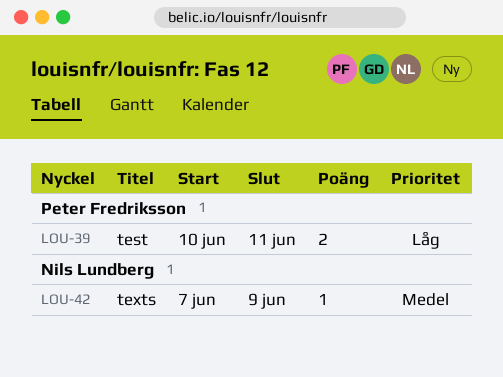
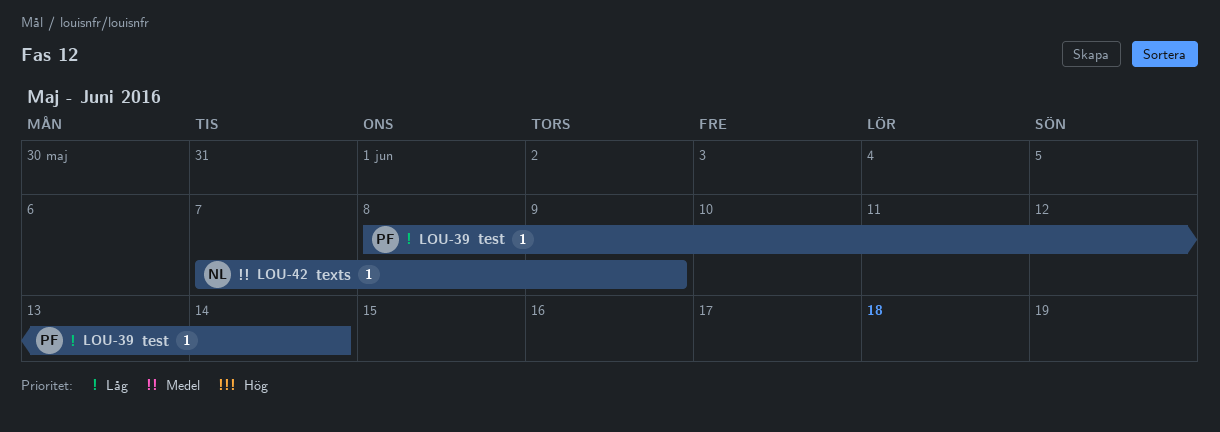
LOU-39, estimate: 2 -> 1
LOU-39, start: Jun 10 -> Jun 8
LOU-39, due: Jun 11 -> Jun 14

